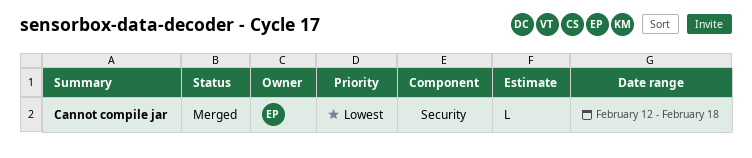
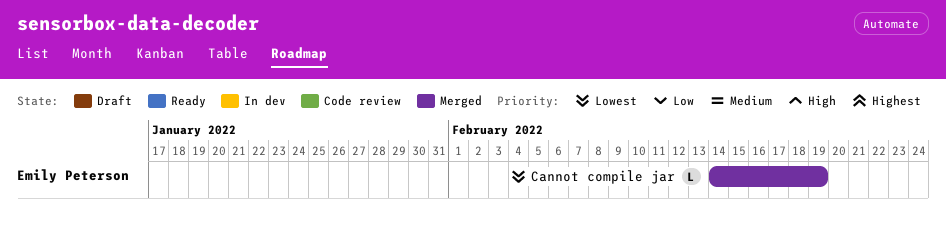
Cannot compile jar, start: Feb 12 -> Feb 14
Cannot compile jar, due: Feb 18 -> Feb 19

